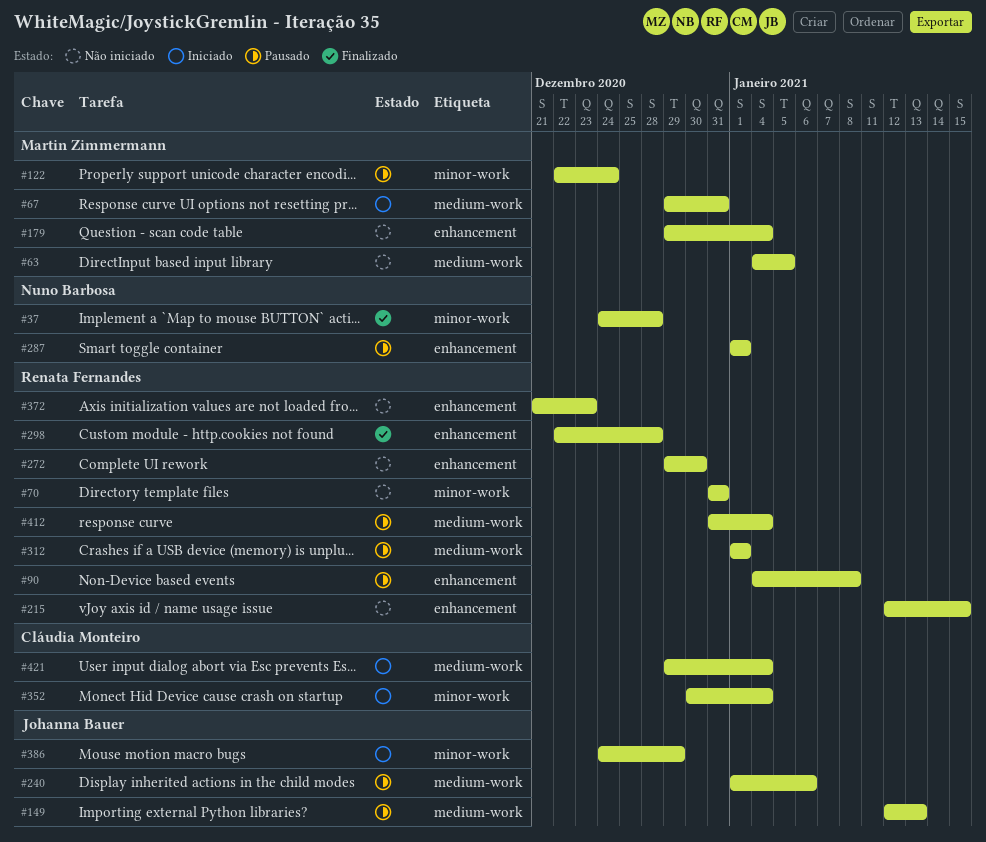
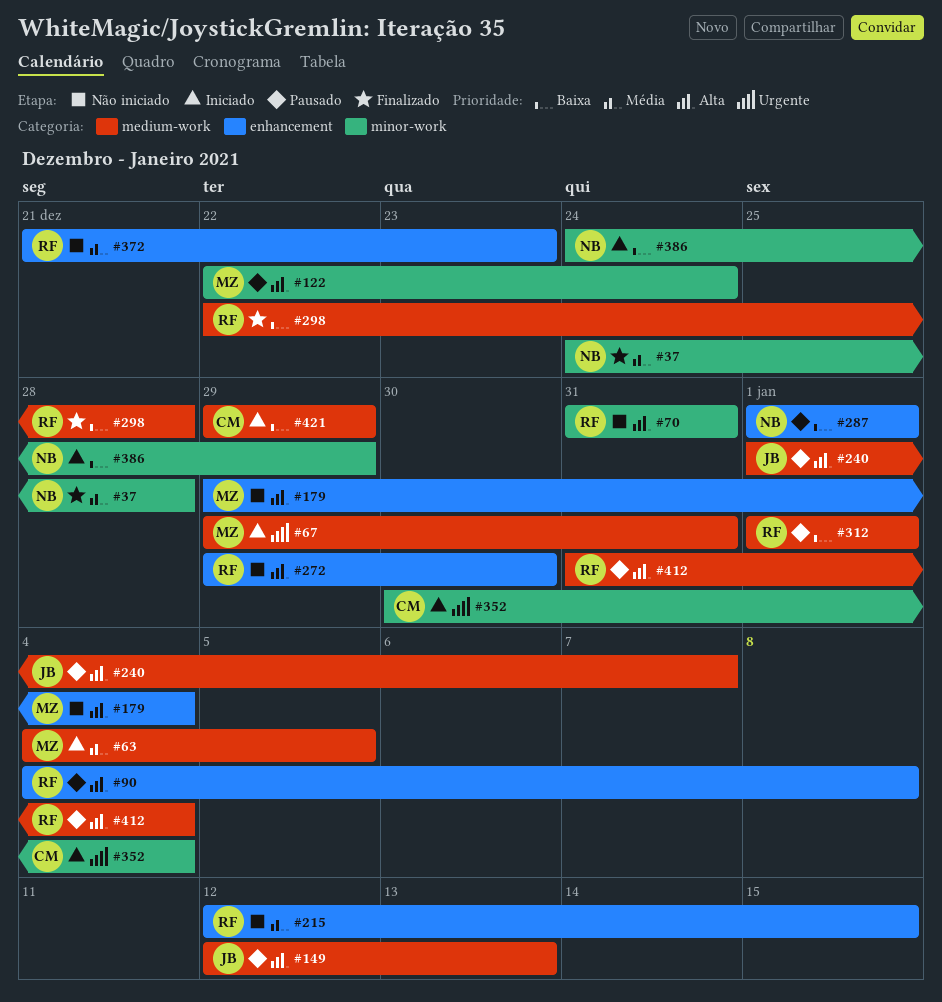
#63, status: Não iniciado -> Iniciado
#240, due: Jan 6 -> Jan 7
#298, label: enhancement -> medium-work
#386, owner: Johanna Bauer -> Nuno Barbosa
#421, due: Jan 4 -> Dec 29

